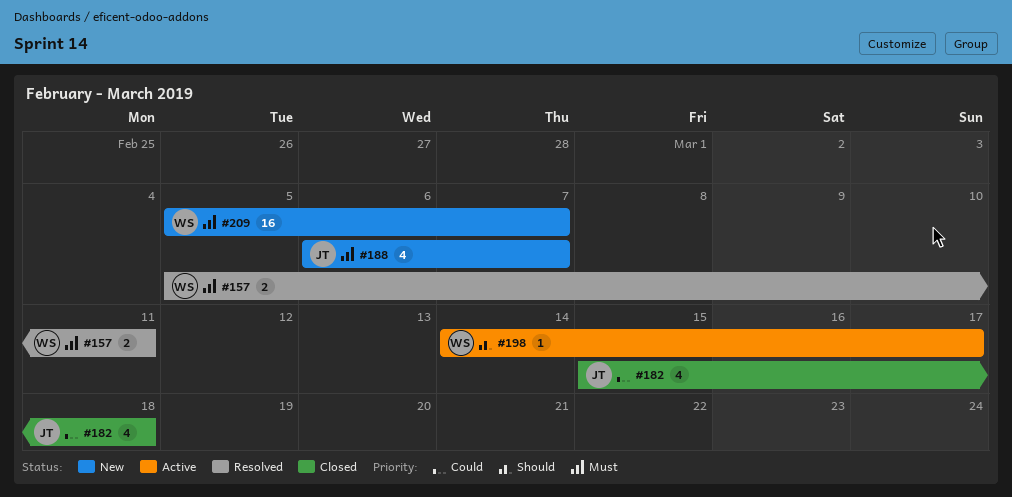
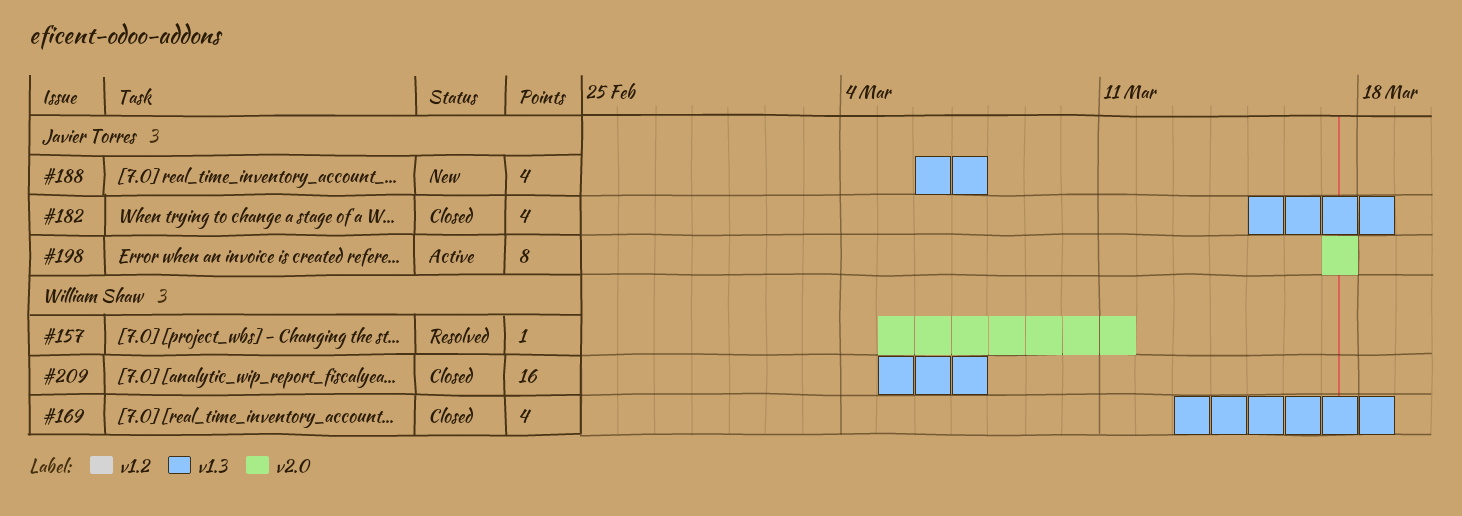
#157, estimate: 2 -> 1
#169: none -> present
#198, owner: William Shaw -> Javier Torres
#198, estimate: 1 -> 8
#198, start: Mar 14 -> Mar 17
#209, status: New -> Closed

